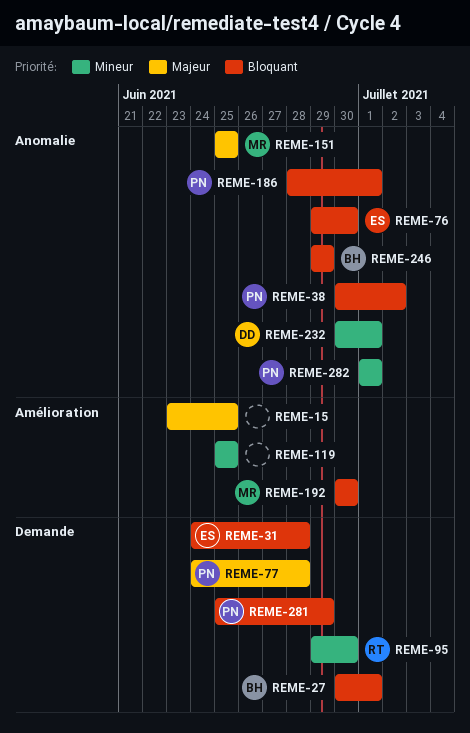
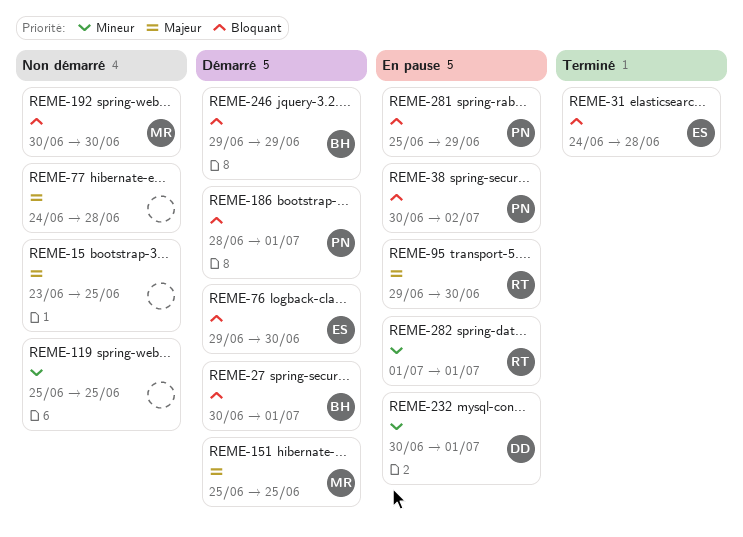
REME-77, owner: PN -> none
REME-95, priority: Mineur -> Majeur
REME-282, owner: PN -> RT

